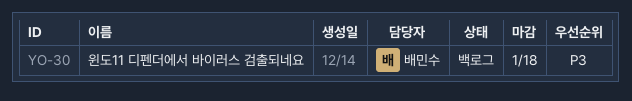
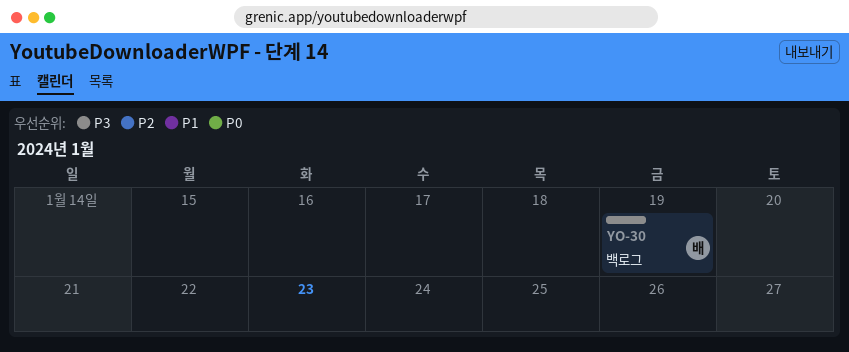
YO-30, due: Jan 18 -> Jan 19

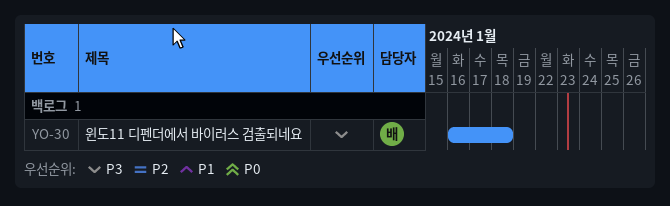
YO-30, due: Jan 19 -> Jan 18

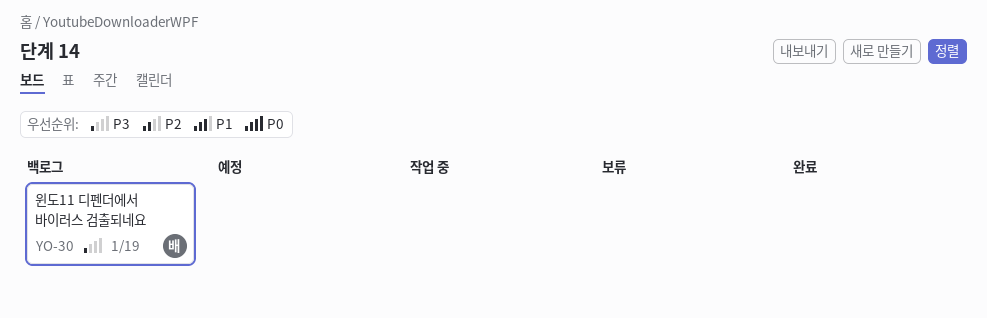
YO-30, due: Jan 18 -> Jan 19

